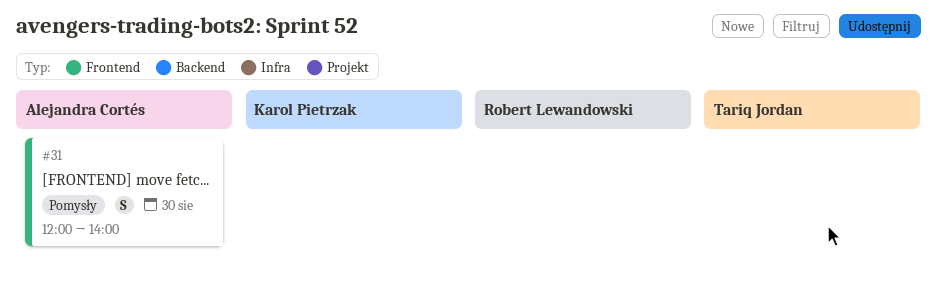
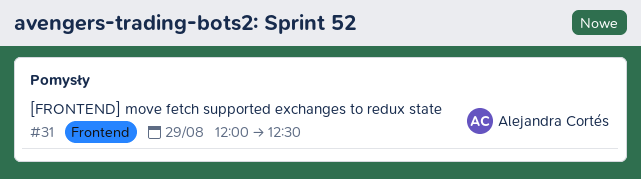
#31, day: Aug 30 -> Aug 29
#31, ends: 14:00 -> 12:30

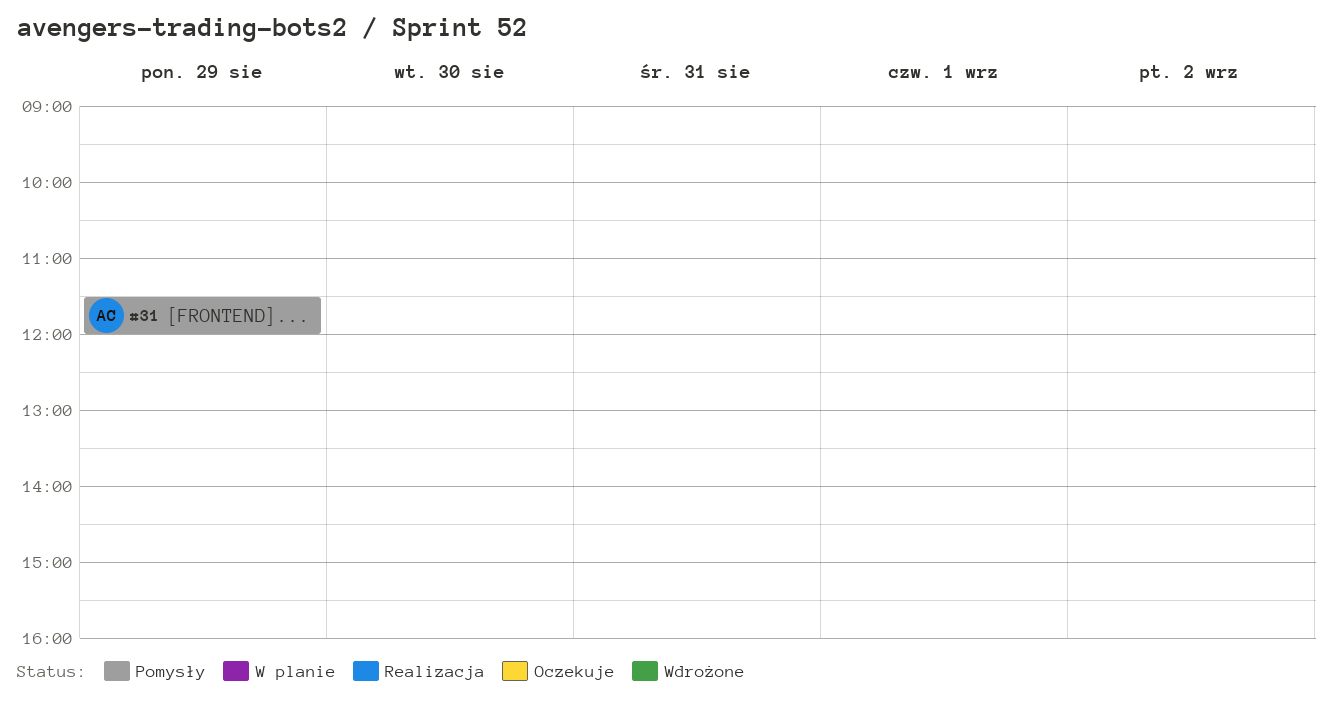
#31, begins: 12:00 -> 11:30
#31, ends: 12:30 -> 12:00

